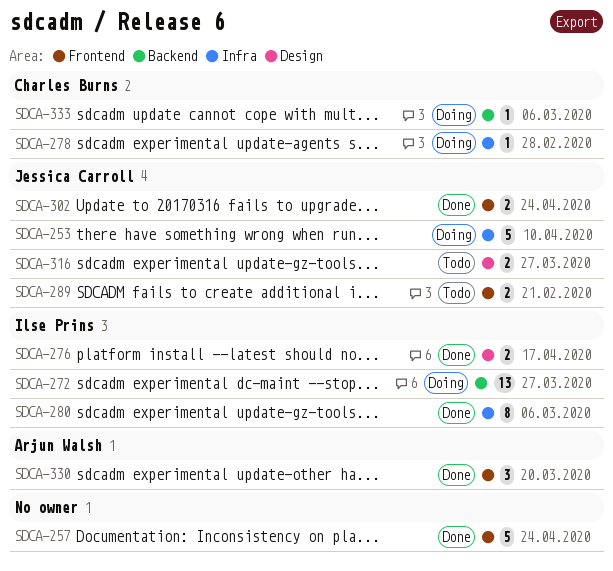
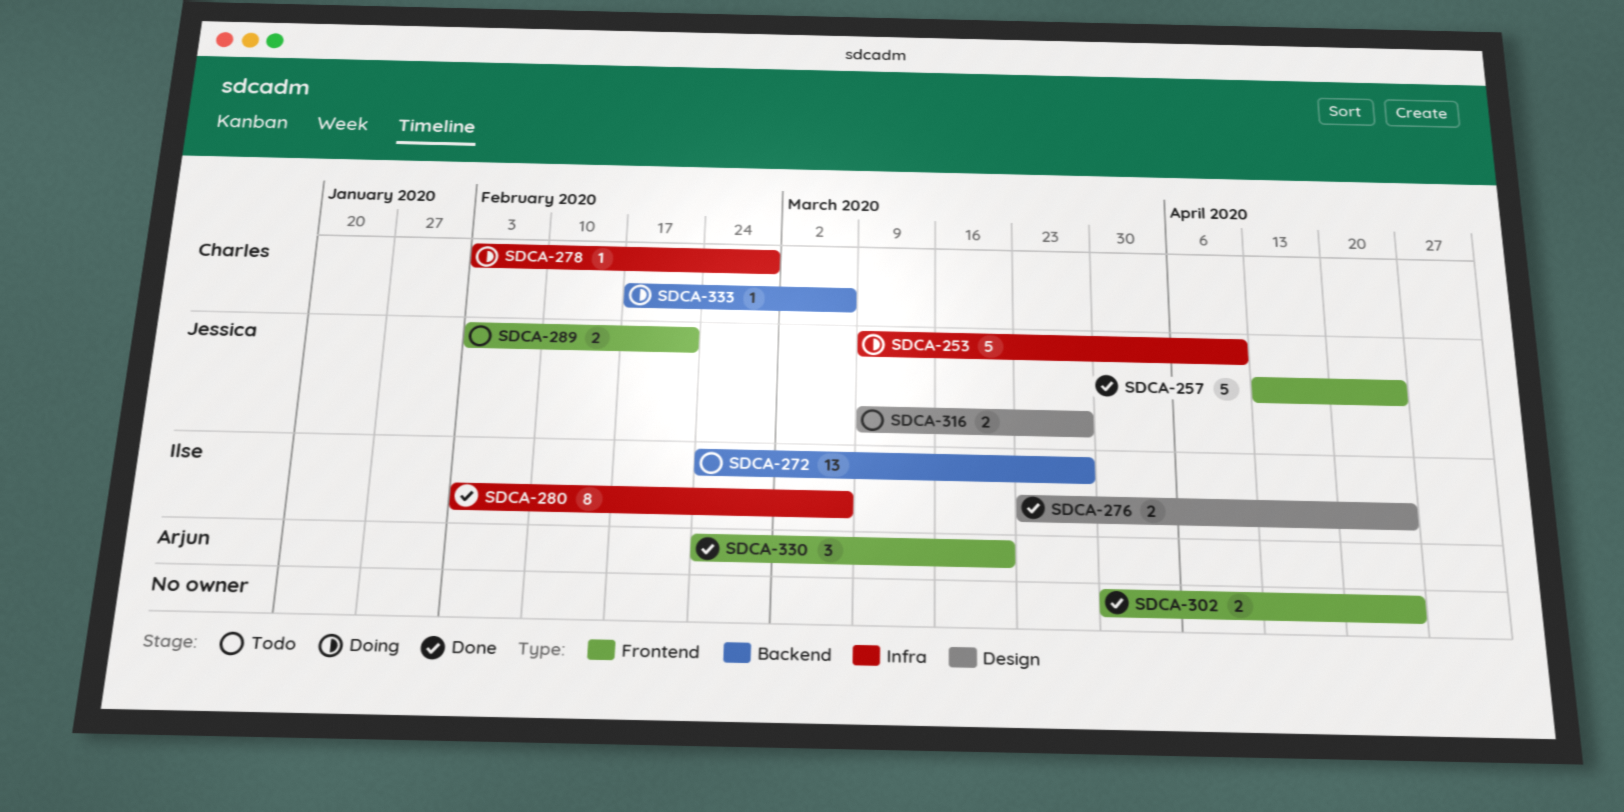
SDCA-257, owner: none -> Jessica Carroll
SDCA-272, status: Doing -> Todo
SDCA-276, due: Apr 17 -> Apr 24
SDCA-302, owner: Jessica Carroll -> none

